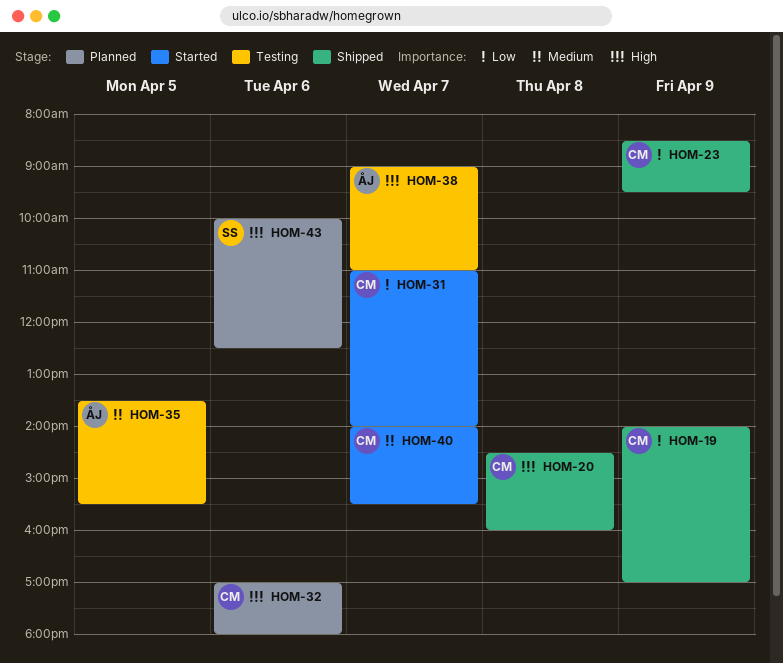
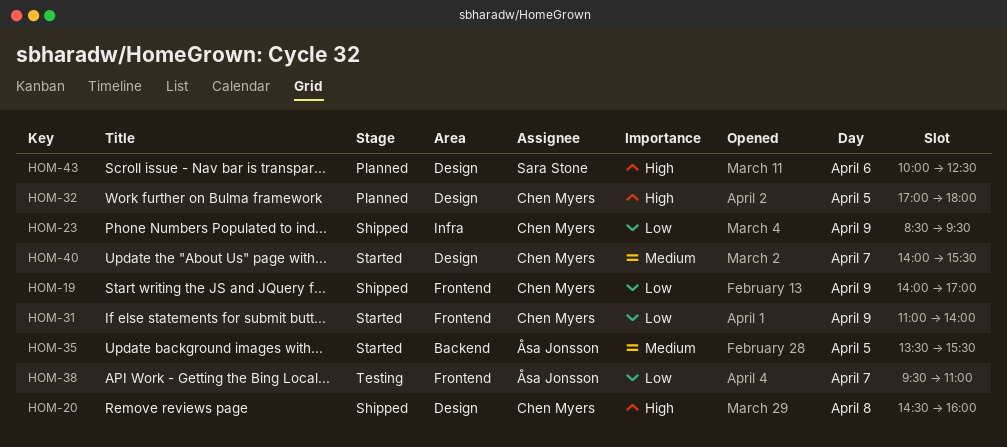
HOM-31, day: Apr 7 -> Apr 9
HOM-32, day: Apr 6 -> Apr 5
HOM-35, status: Testing -> Started
HOM-38, priority: High -> Low
HOM-38, begins: 09:00 -> 09:30

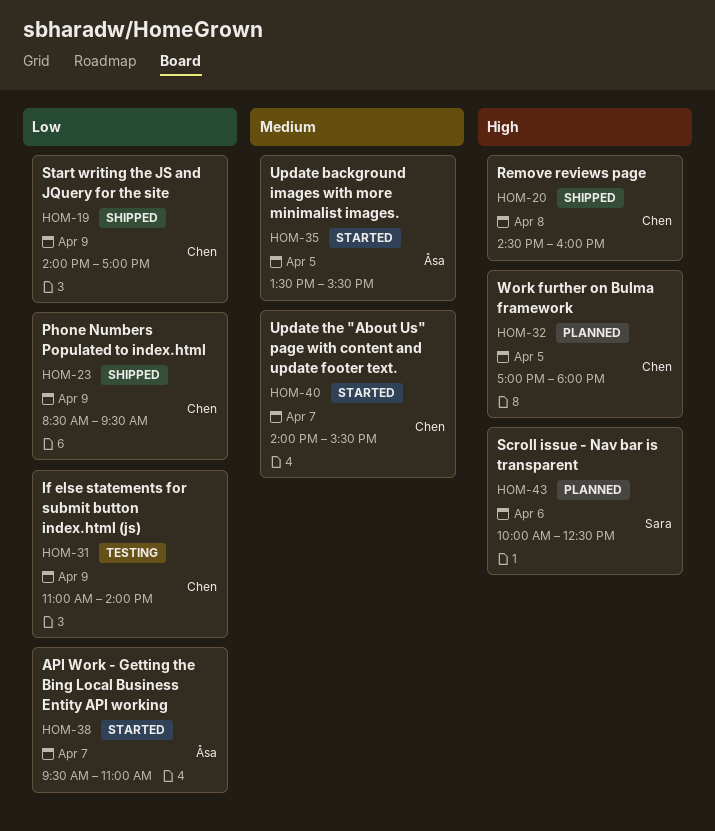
HOM-31, status: Started -> Testing
HOM-38, status: Testing -> Started

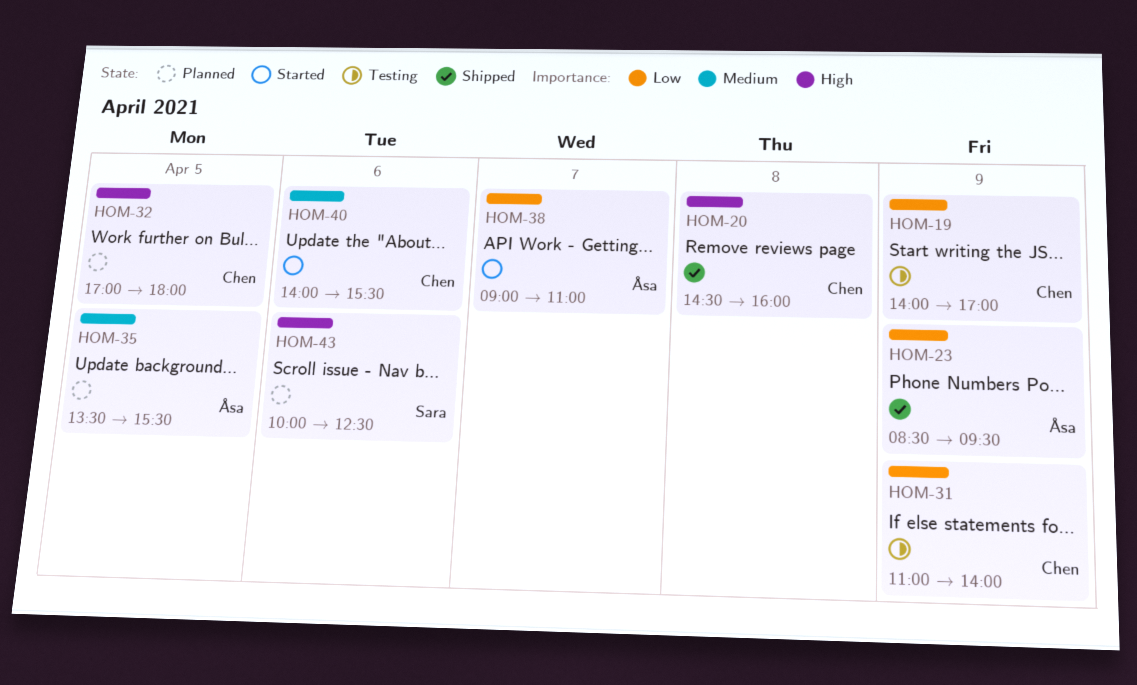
HOM-19, status: Shipped -> Testing
HOM-23, owner: Chen -> Åsa
HOM-35, status: Started -> Planned
HOM-38, begins: 09:30 -> 09:00
HOM-40, day: Apr 7 -> Apr 6

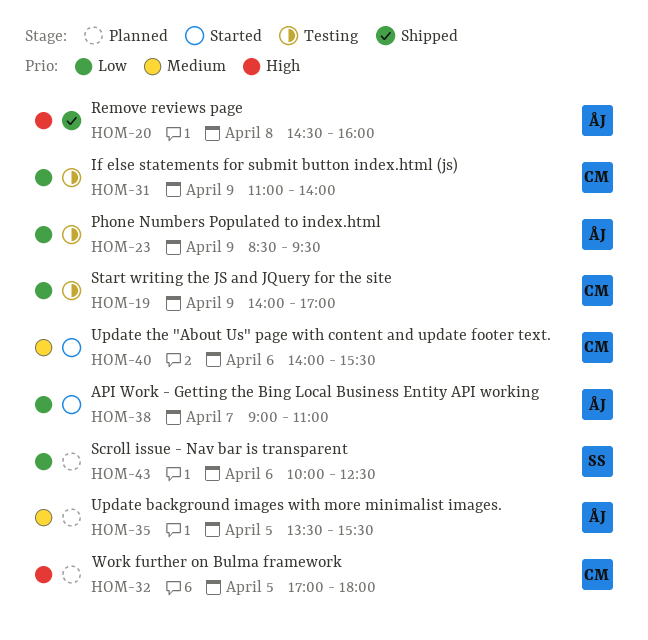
HOM-20, owner: Chen -> Åsa
HOM-23, status: Shipped -> Testing
HOM-43, priority: High -> Low

